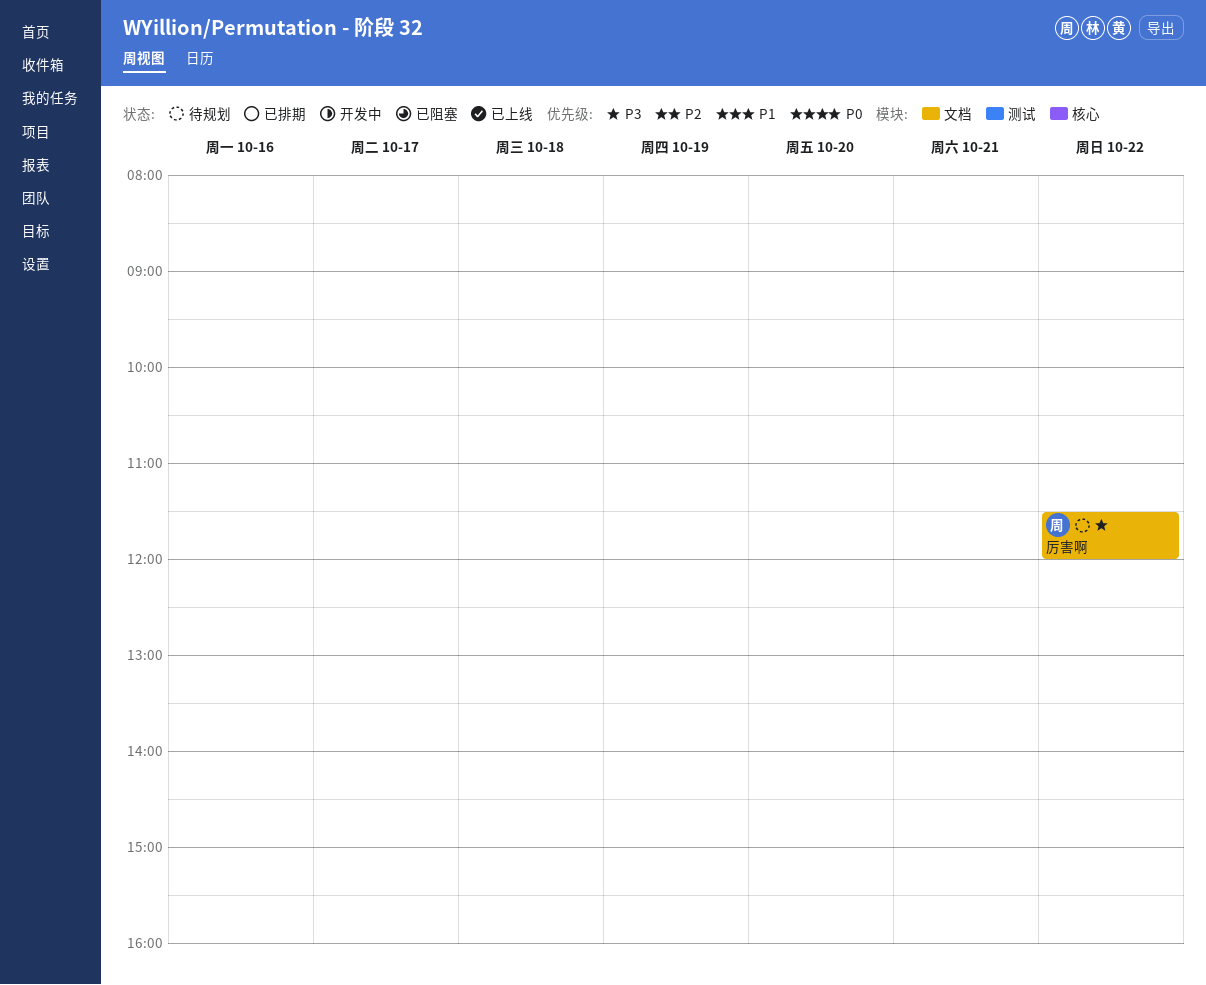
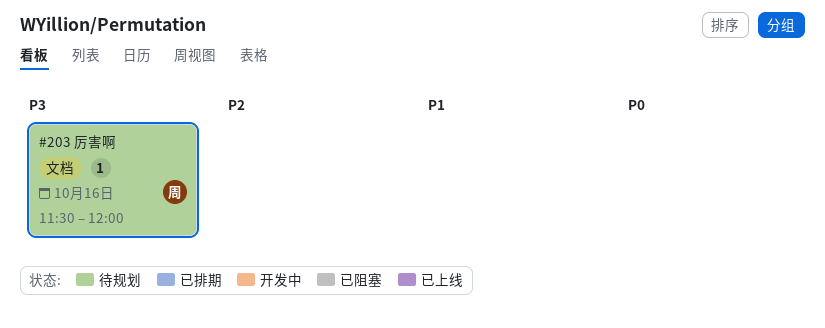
厉害啊, day: Oct 22 -> Oct 16

